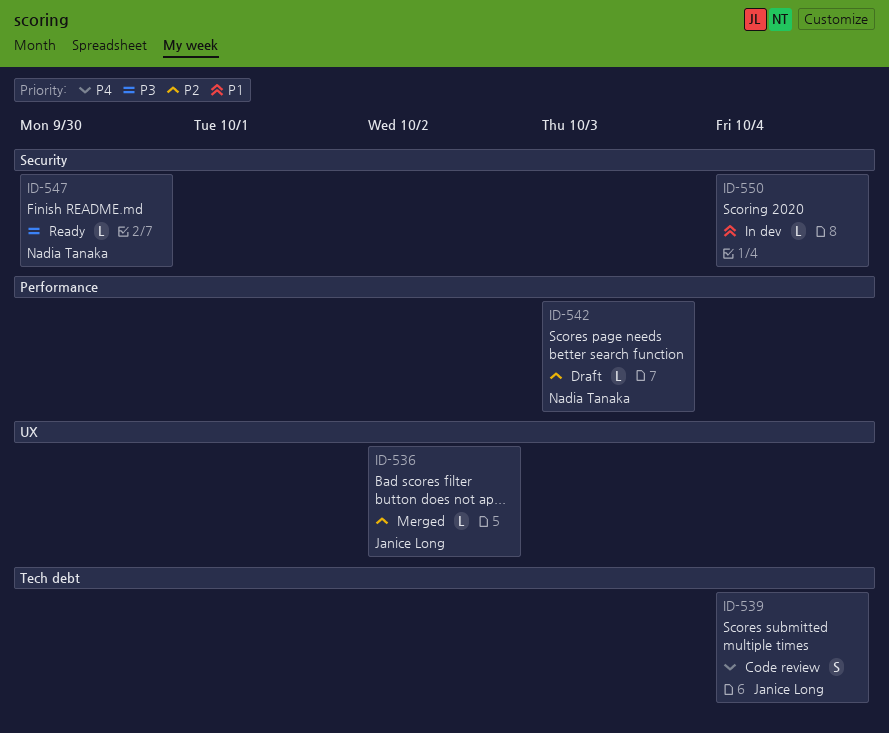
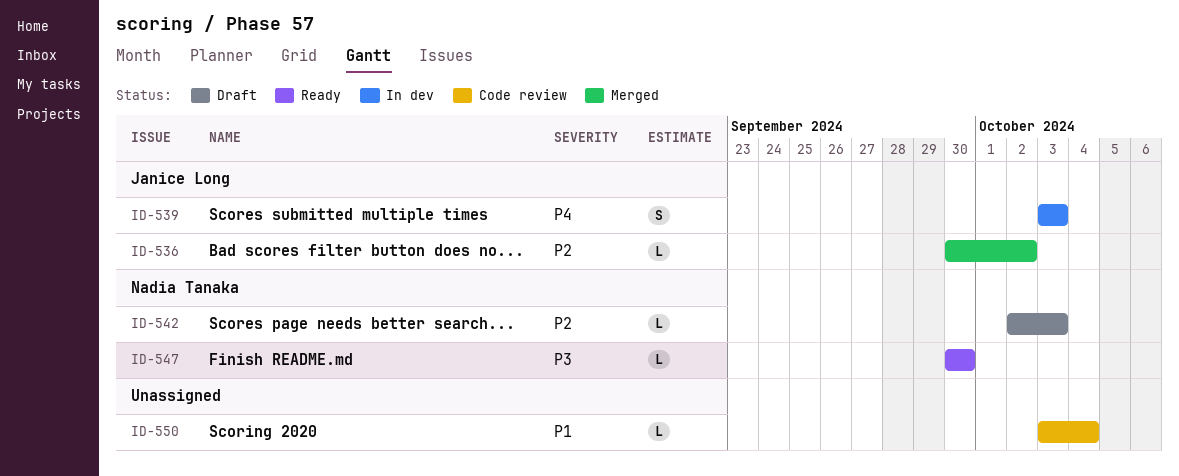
ID-539, status: Code review -> In dev
ID-539, due: Oct 4 -> Oct 3
ID-550, status: In dev -> Code review

